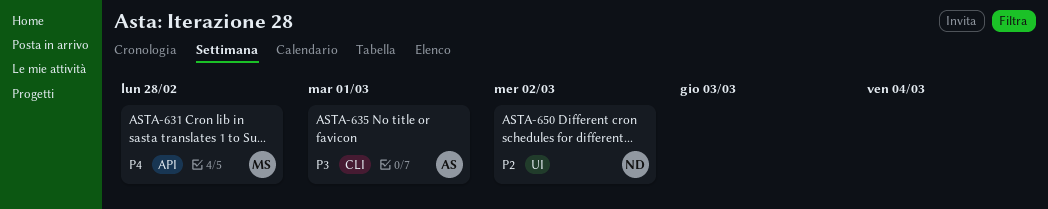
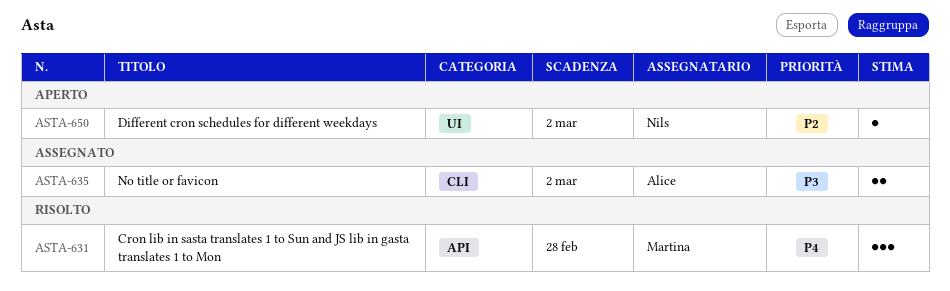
ASTA-635, due: Mar 1 -> Mar 2

